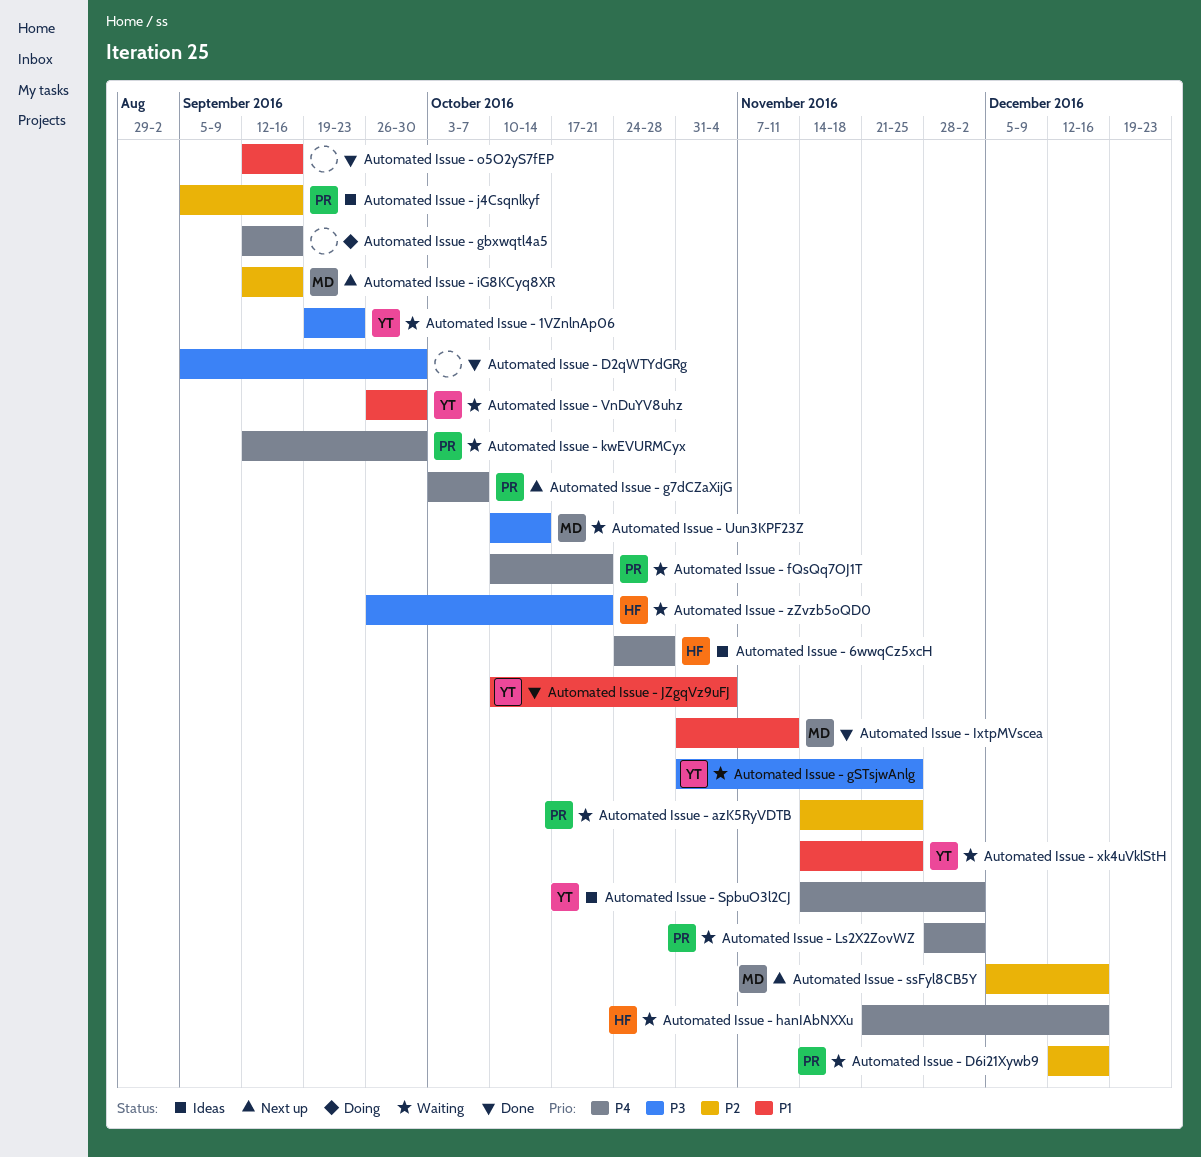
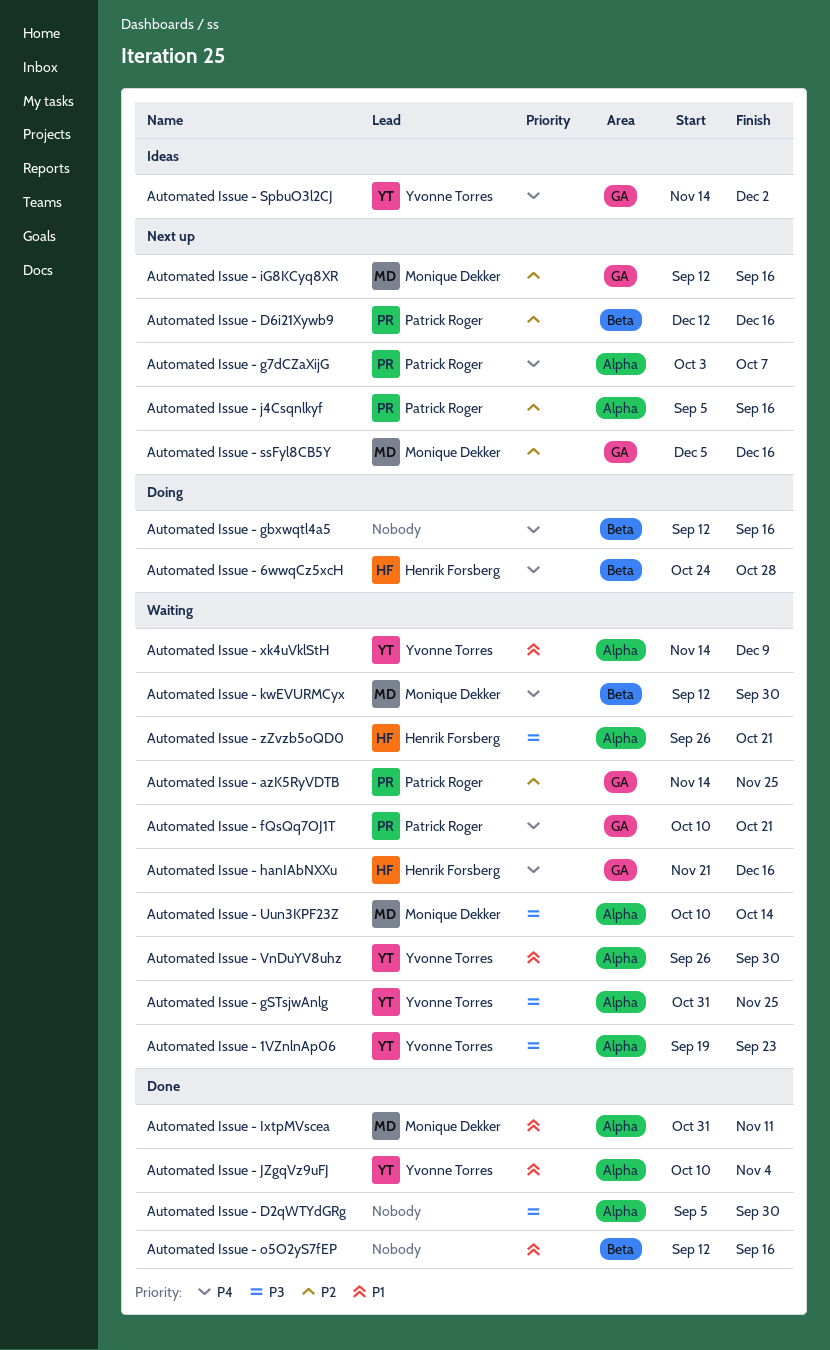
Automated Issue - 6wwqCz5xcH, status: Ideas -> Doing
Automated Issue - D6i21Xywb9, status: Waiting -> Next up
Automated Issue - j4Csqnlkyf, status: Ideas -> Next up
Automated Issue - kwEVURMCyx, owner: Patrick Roger -> Monique Dekker
Automated Issue - Ls2X2ZovWZ: present -> none
Automated Issue - xk4uVklStH, due: Nov 25 -> Dec 9

